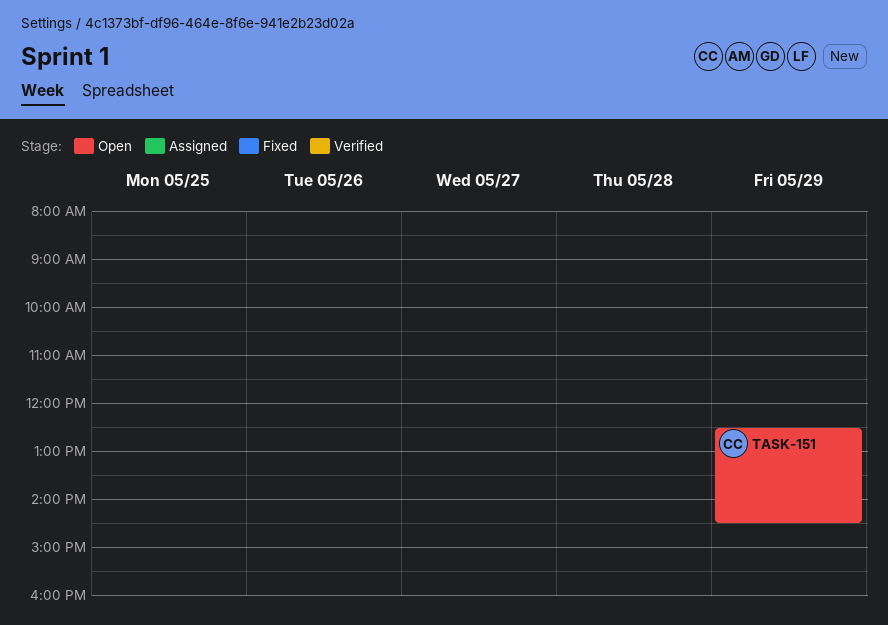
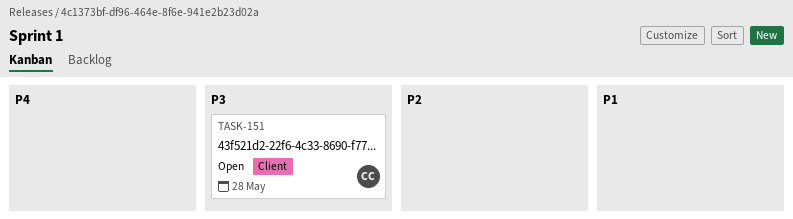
TASK-151, day: May 29 -> May 28

